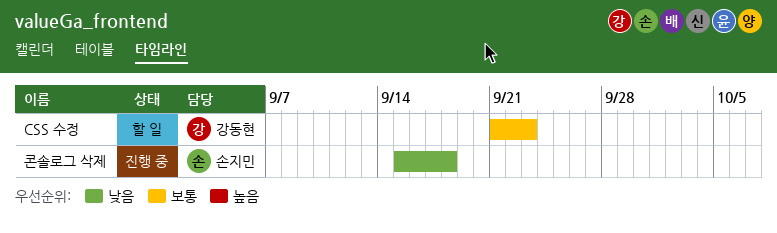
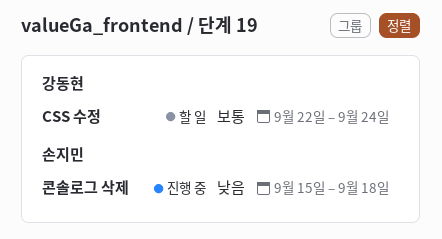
CSS 수정, start: Sep 21 -> Sep 22
CSS 수정, due: Sep 23 -> Sep 24

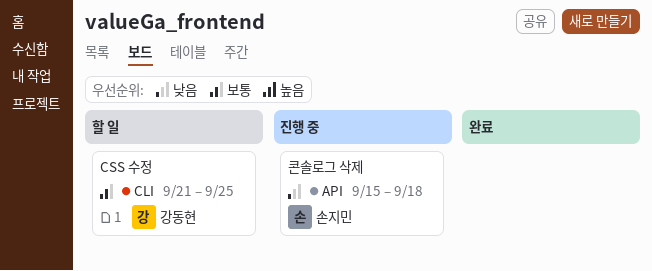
CSS 수정, start: Sep 22 -> Sep 21
CSS 수정, due: Sep 24 -> Sep 25

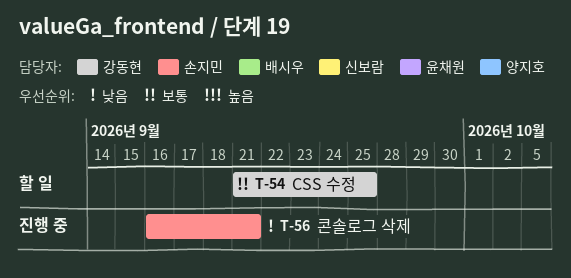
콘솔로그 삭제, start: Sep 15 -> Sep 16
콘솔로그 삭제, due: Sep 18 -> Sep 21

